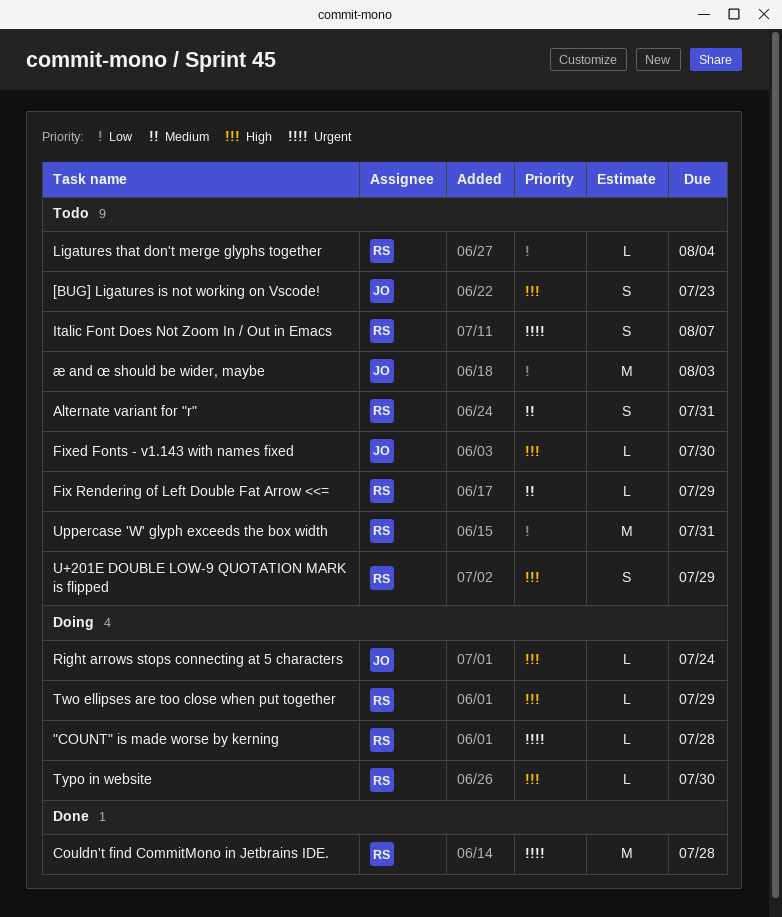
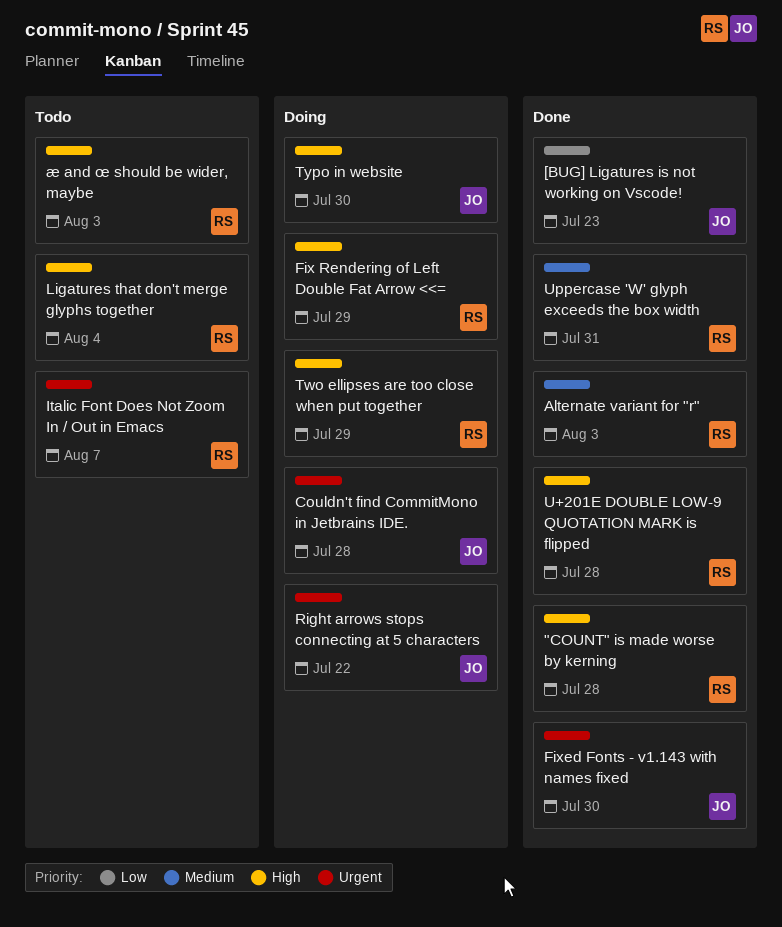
"COUNT" is made worse by kerning, status: Doing -> Done
"COUNT" is made worse by kerning, priority: Urgent -> High
[BUG] Ligatures is not working on Vscode!, status: Todo -> Done
[BUG] Ligatures is not working on Vscode!, priority: High -> Low
Alternate variant for "r", status: Todo -> Done
Alternate variant for "r", due: Jul 31 -> Aug 3
Couldn't find CommitMono in Jetbrains IDE., status: Done -> Doing
Couldn't find CommitMono in Jetbrains IDE., owner: RS -> JO
Fix Rendering of Left Double Fat Arrow <<=, status: Todo -> Doing
Fix Rendering of Left Double Fat Arrow <<=, priority: Medium -> High
Fixed Fonts - v1.143 with names fixed, status: Todo -> Done
Fixed Fonts - v1.143 with names fixed, priority: High -> Urgent
Ligatures that don't merge glyphs together, priority: Low -> High
Right arrows stops connecting at 5 characters, priority: High -> Urgent
Right arrows stops connecting at 5 characters, due: Jul 24 -> Jul 22
Typo in website, owner: RS -> JO
U+201E DOUBLE LOW-9 QUOTATION MARK is flipped, status: Todo -> Done
U+201E DOUBLE LOW-9 QUOTATION MARK is flipped, due: Jul 29 -> Jul 28
Uppercase 'W' glyph exceeds the box width, status: Todo -> Done
Uppercase 'W' glyph exceeds the box width, priority: Low -> Medium
æ and œ should be wider, maybe, owner: JO -> RS
æ and œ should be wider, maybe, priority: Low -> High

